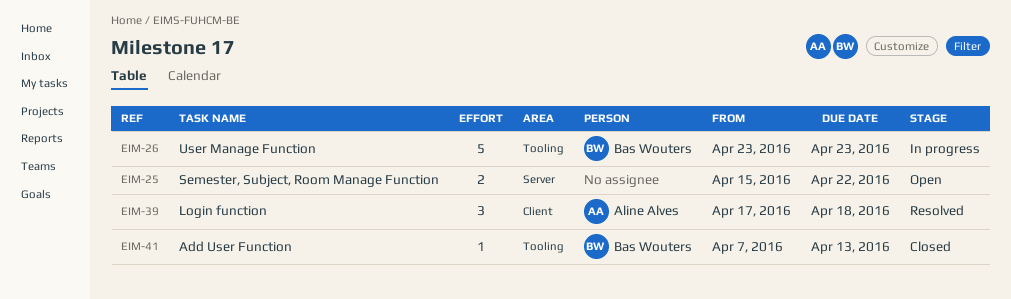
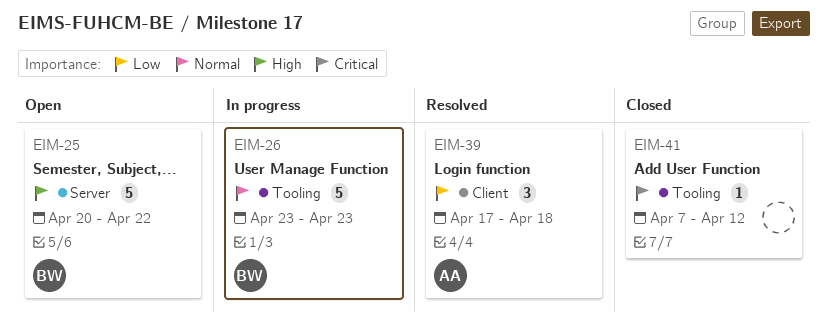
EIM-25, owner: none -> Bas Wouters
EIM-25, estimate: 2 -> 5
EIM-25, start: Apr 15 -> Apr 20
EIM-41, owner: Bas Wouters -> none
EIM-41, due: Apr 13 -> Apr 12

